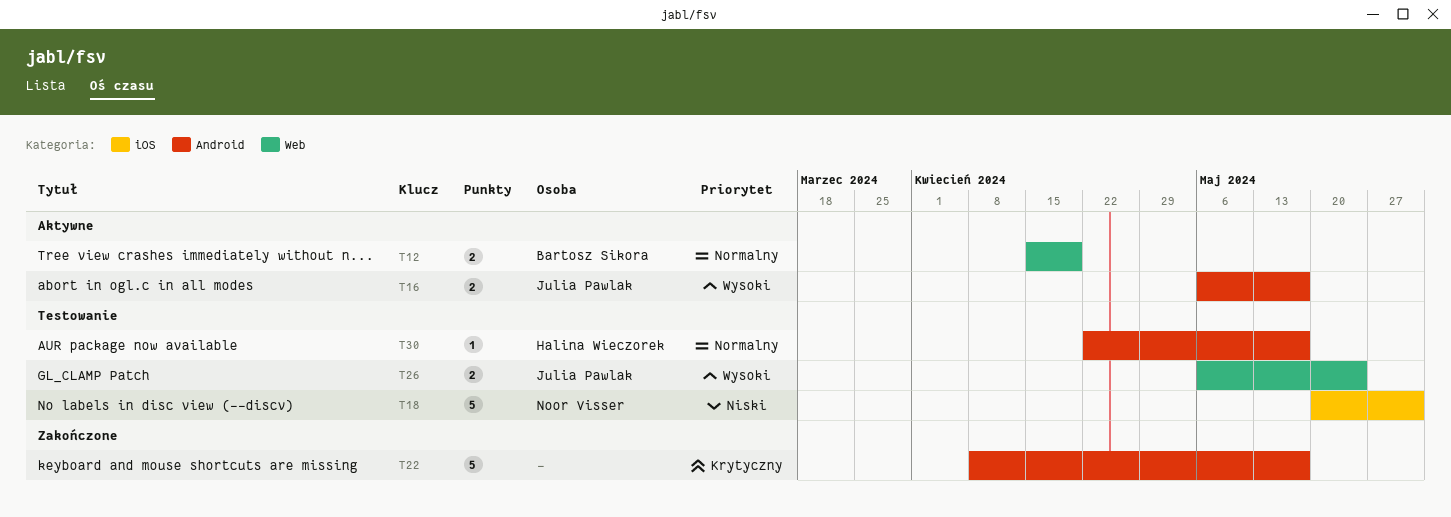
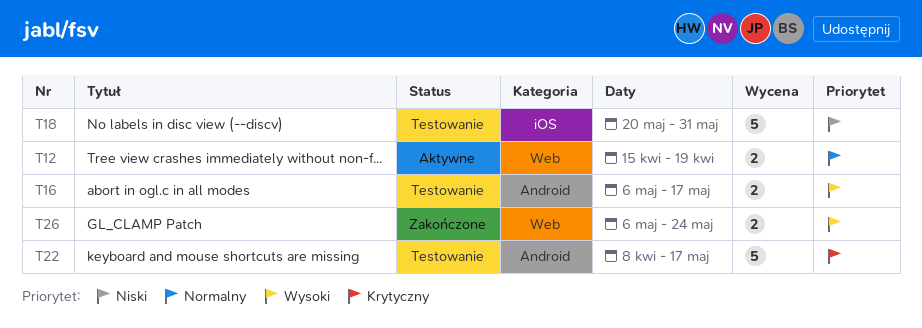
T16, status: Aktywne -> Testowanie
T22, status: Zakończone -> Testowanie
T26, status: Testowanie -> Zakończone
T30: present -> none

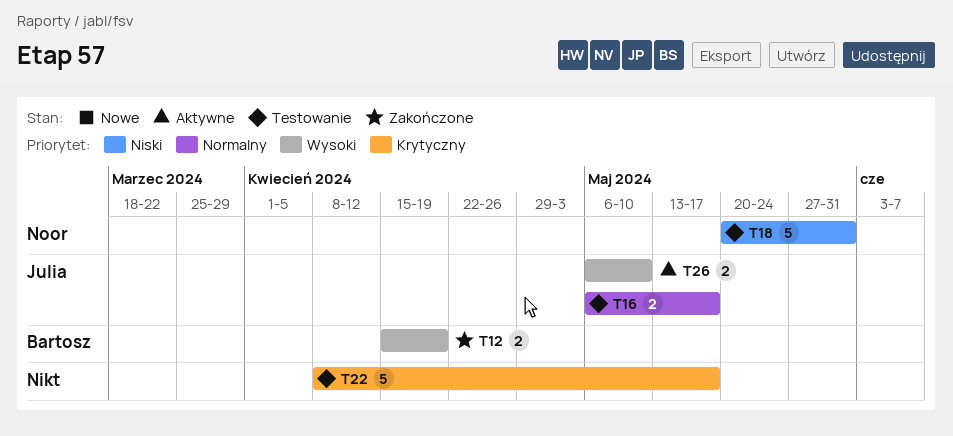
T12, status: Aktywne -> Zakończone
T12, priority: Normalny -> Wysoki
T16, priority: Wysoki -> Normalny
T26, status: Zakończone -> Aktywne
T26, due: May 24 -> May 10

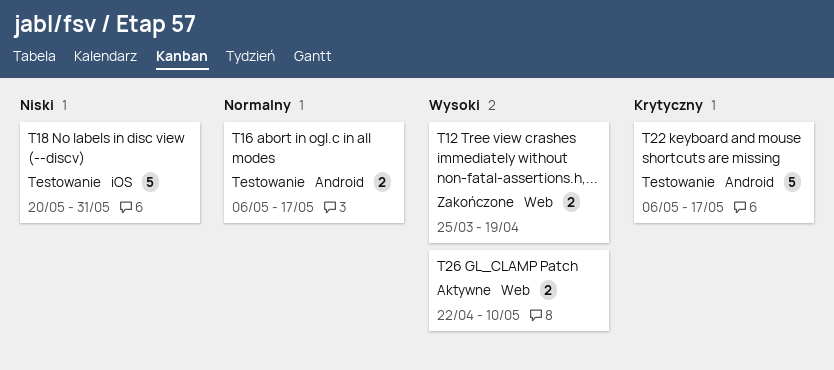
T12, start: Apr 15 -> Mar 25
T22, start: Apr 8 -> May 6
T26, start: May 6 -> Apr 22

